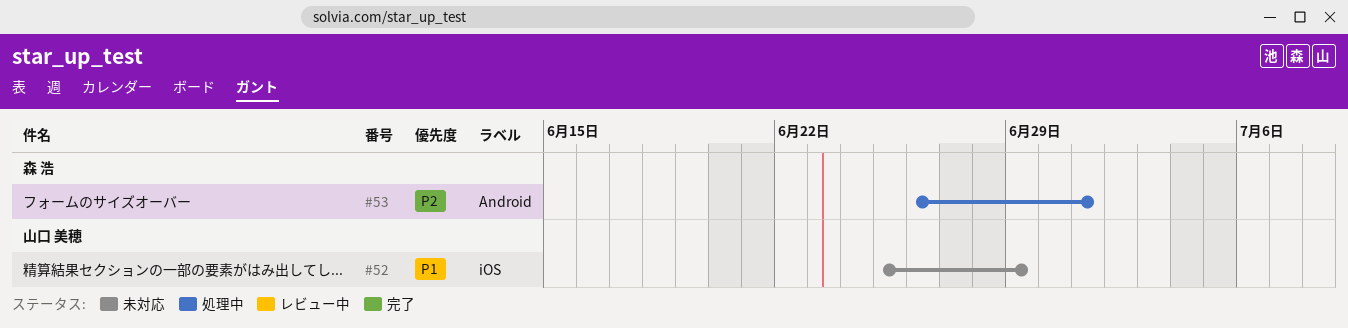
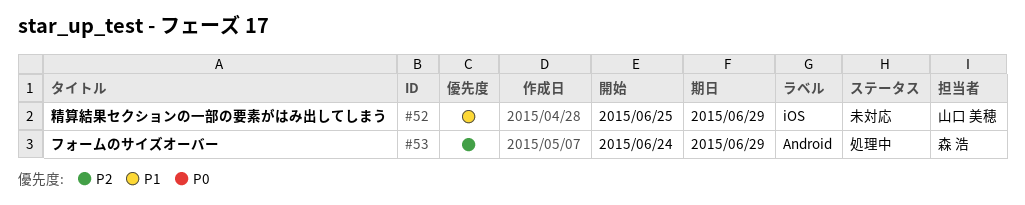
#53, start: Jun 26 -> Jun 24
#53, due: Jul 1 -> Jun 29

